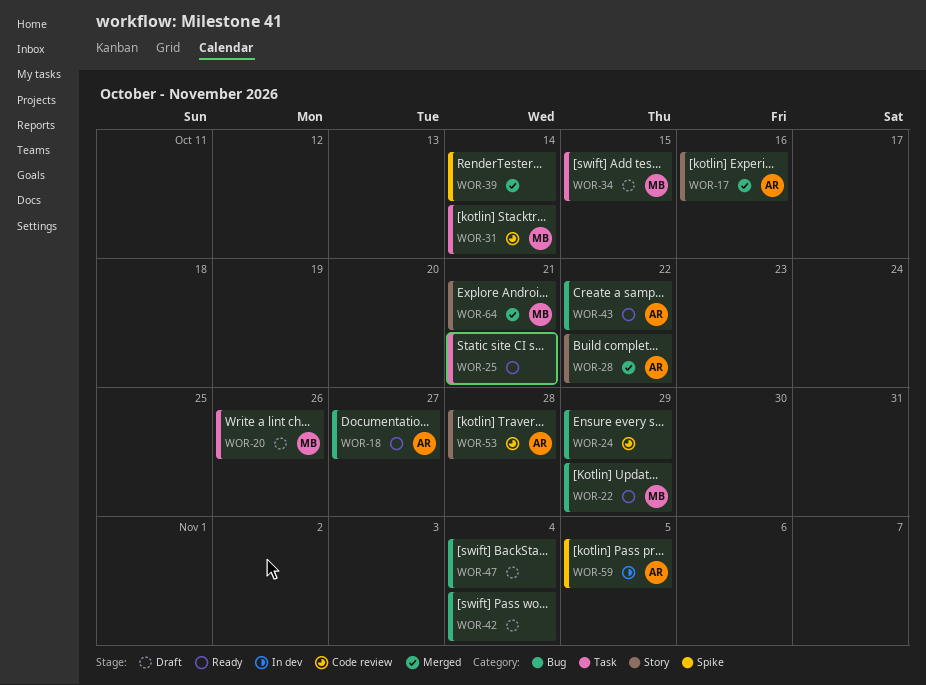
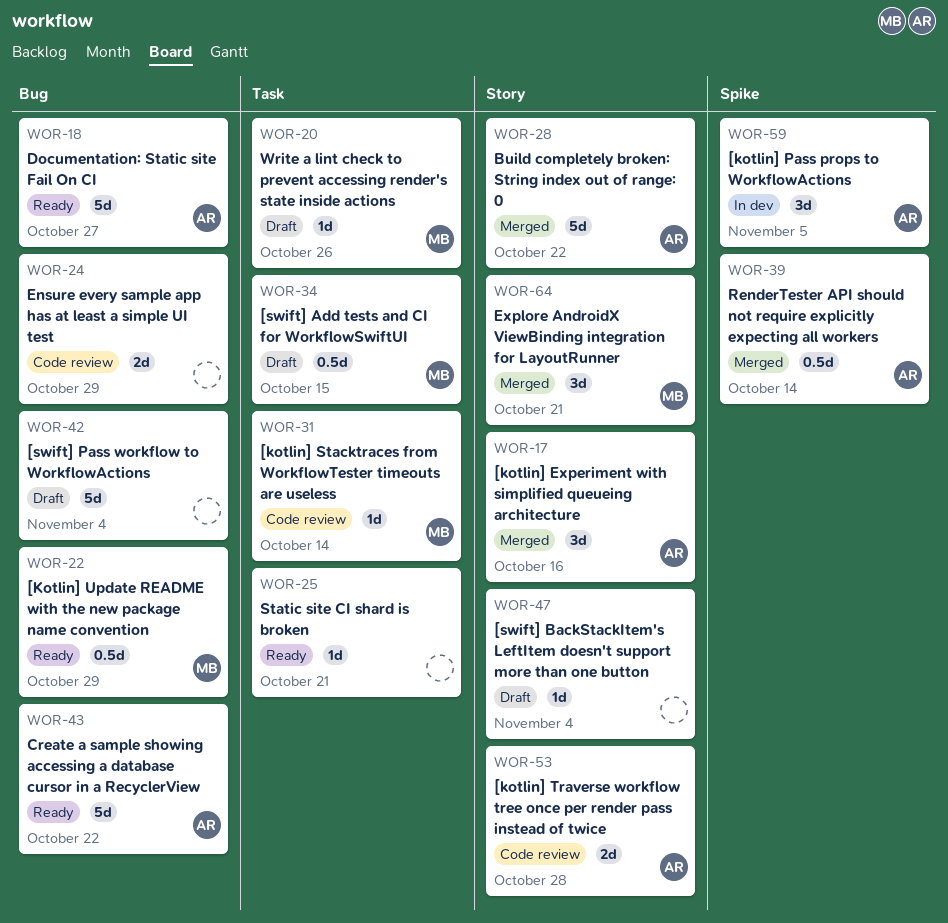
WOR-39, owner: none -> AR
WOR-47, label: Bug -> Story

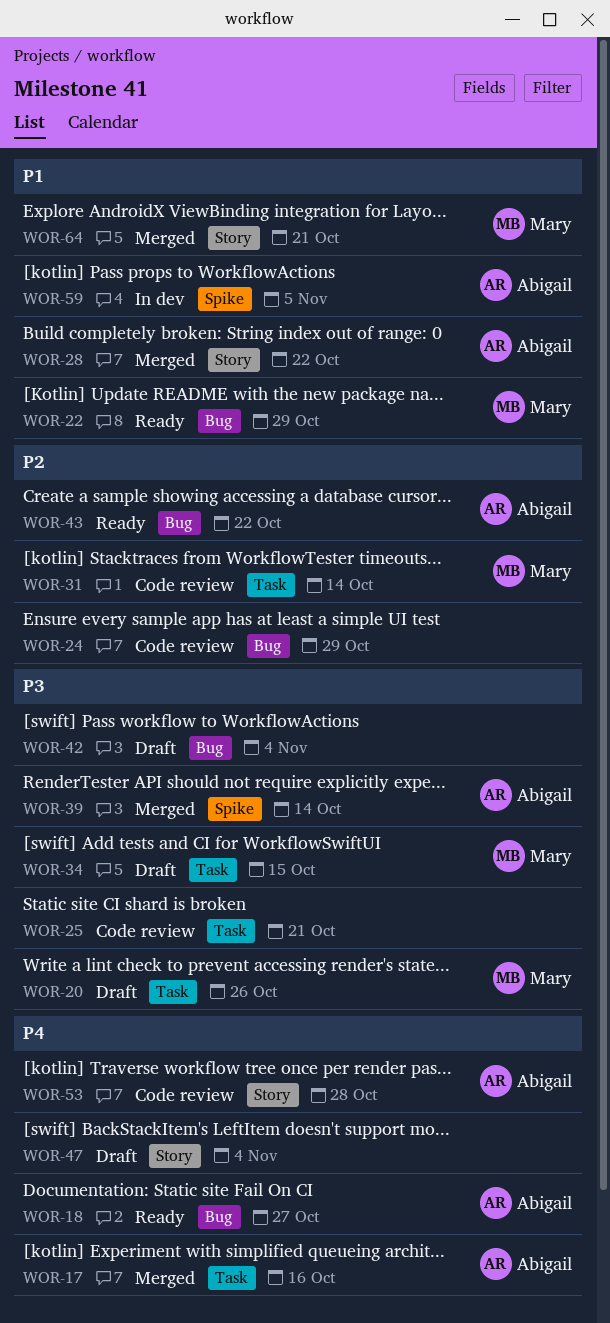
WOR-17, label: Story -> Task
WOR-25, status: Ready -> Code review

